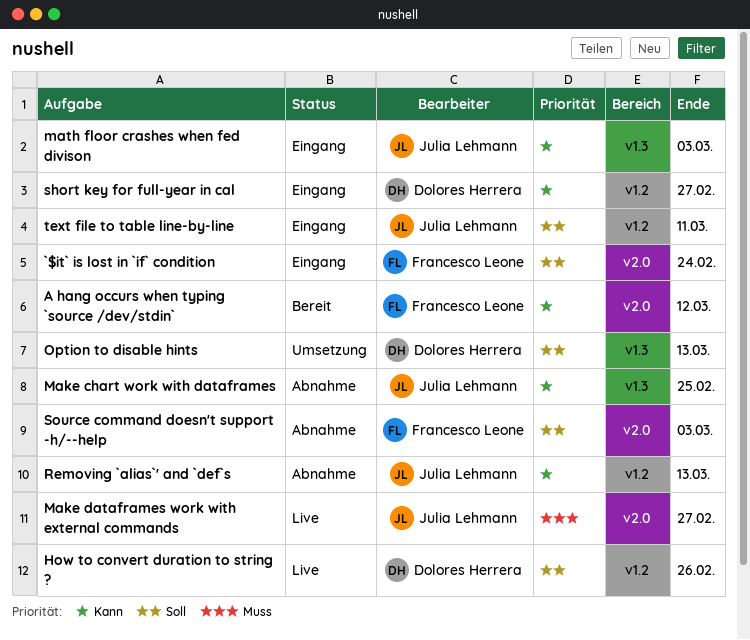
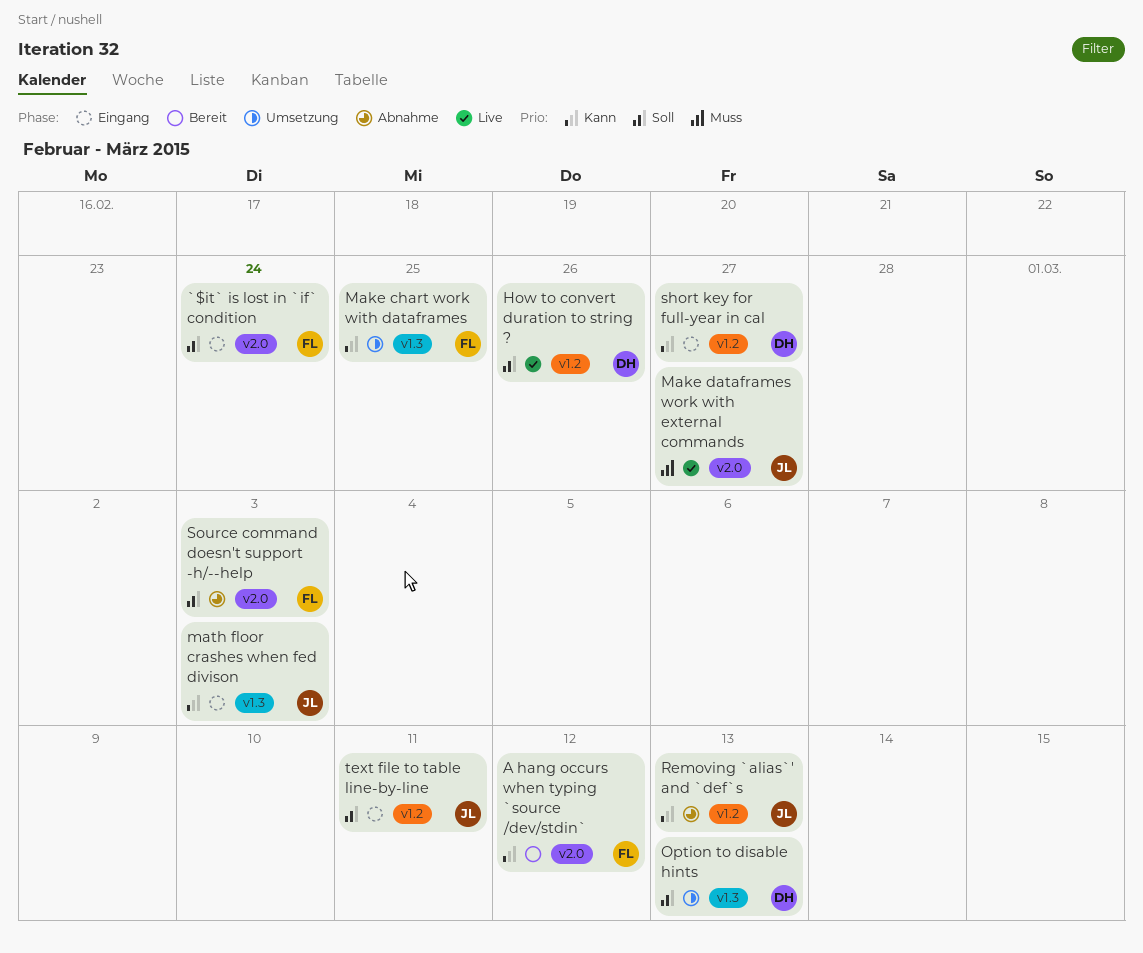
Make chart work with dataframes, status: Abnahme -> Umsetzung
Make chart work with dataframes, owner: Julia Lehmann -> Francesco Leone

